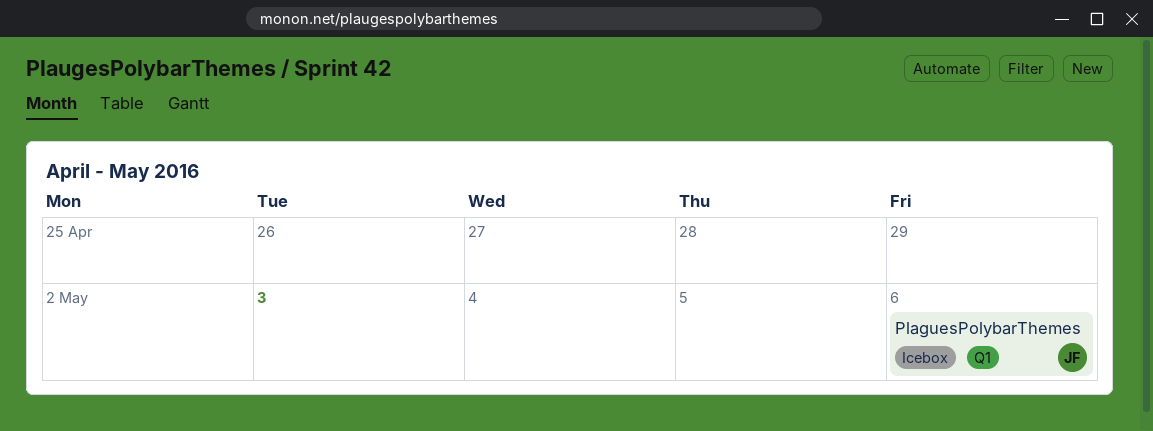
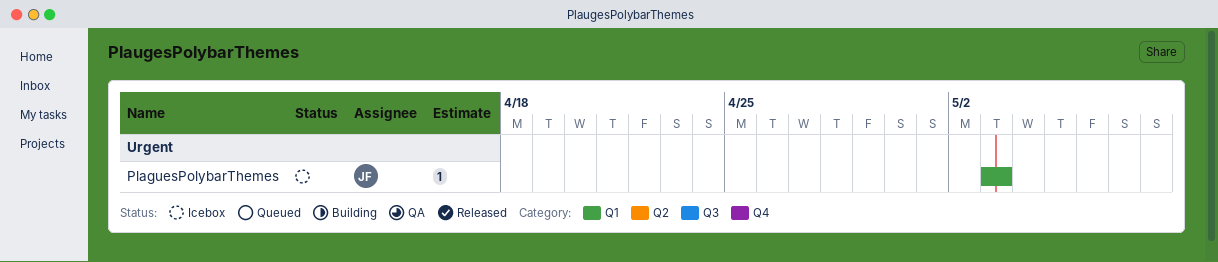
PlaguesPolybarThemes, due: May 6 -> May 3

